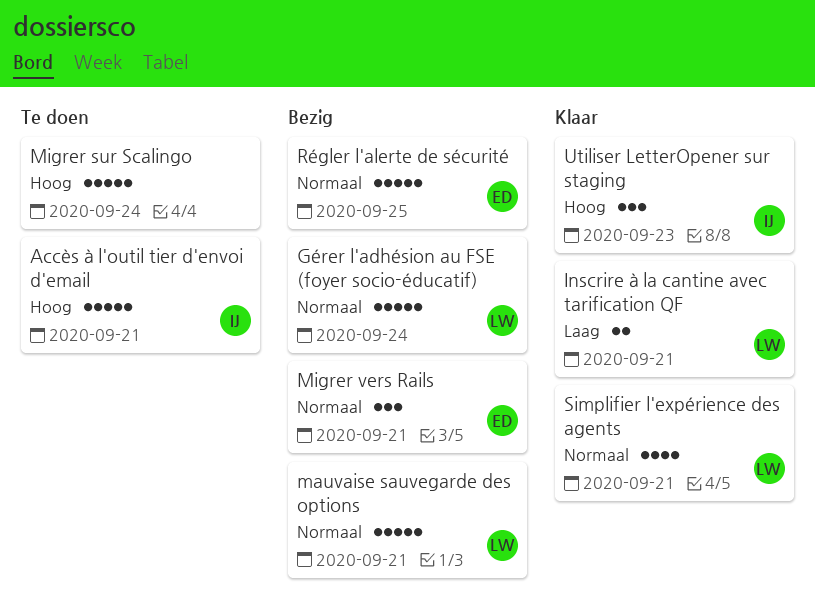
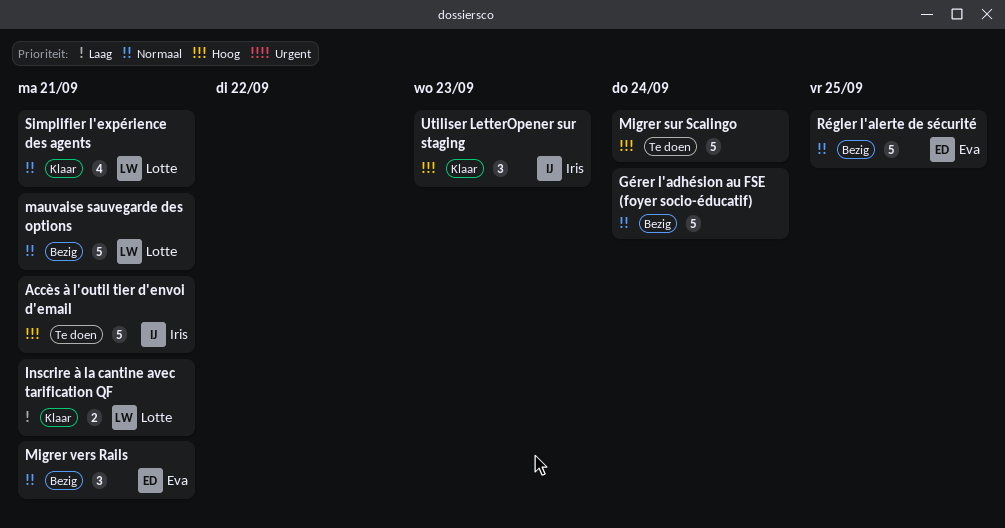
Gérer l'adhésion au FSE (foyer socio-éducatif), owner: Lotte -> none

